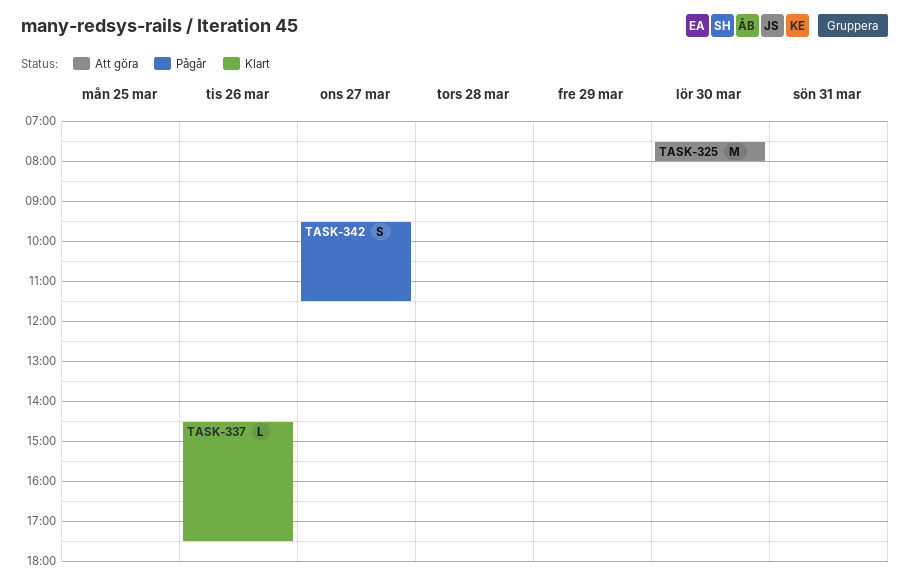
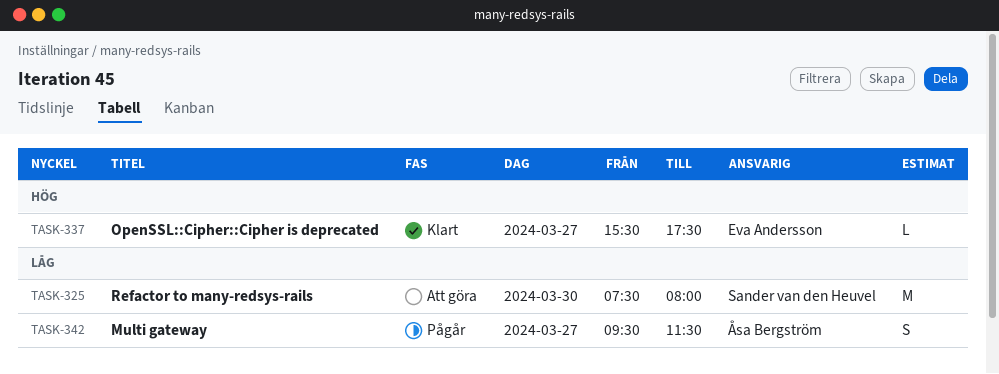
TASK-337, day: Mar 26 -> Mar 27
TASK-337, begins: 14:30 -> 15:30

